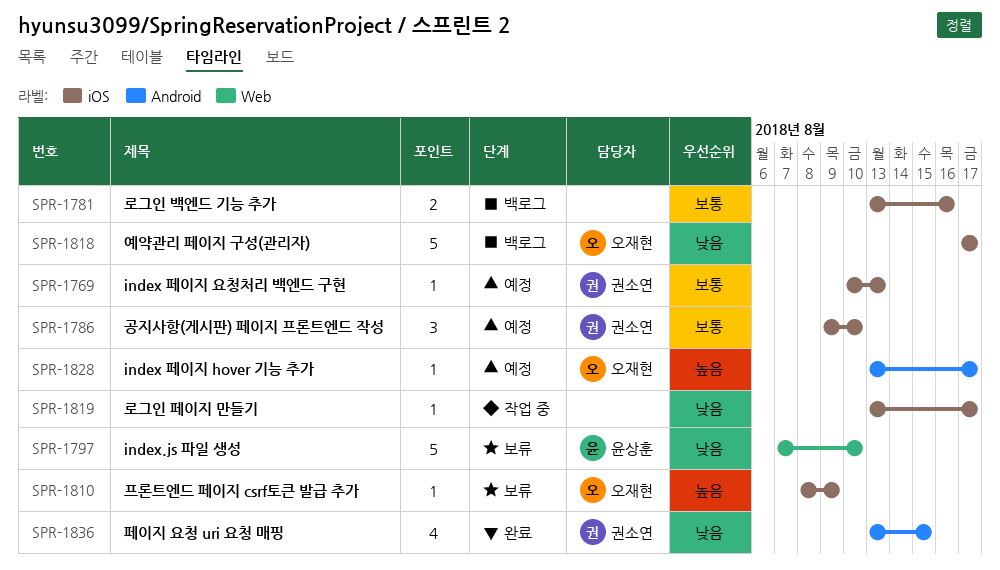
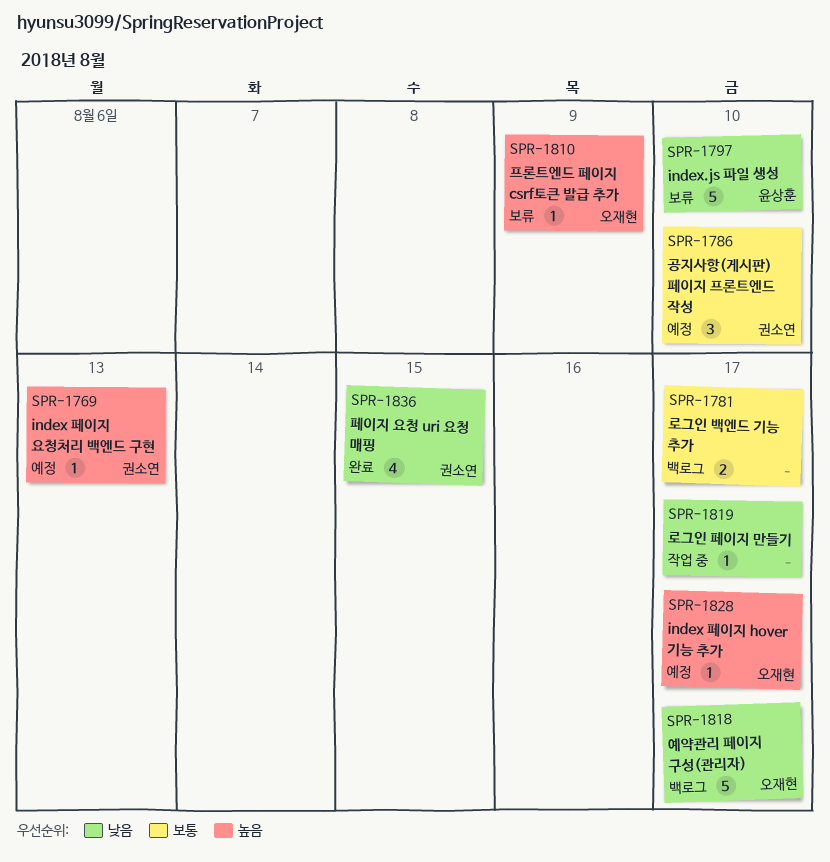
SPR-1769, priority: 보통 -> 높음
SPR-1781, due: Aug 16 -> Aug 17

